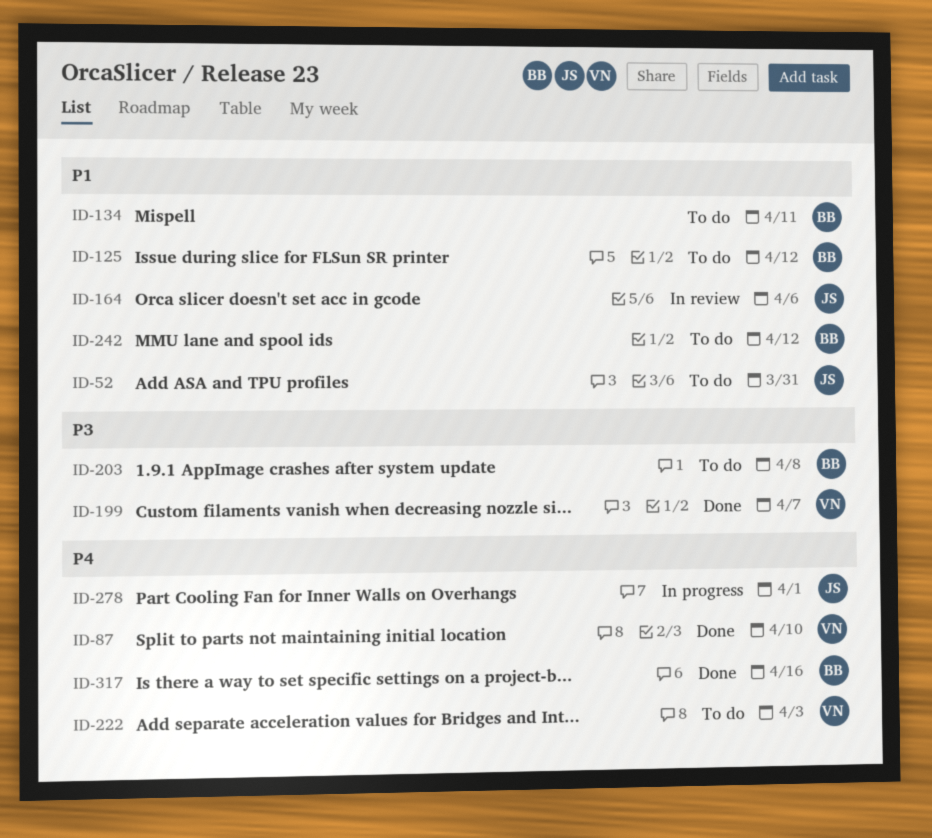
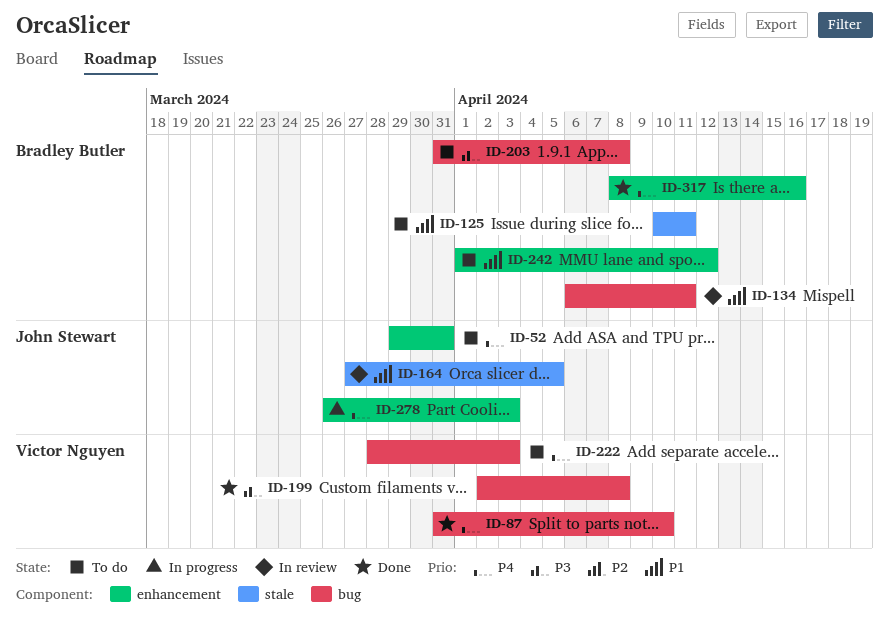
ID-52, priority: P1 -> P4
ID-125, due: Apr 12 -> Apr 11
ID-134, status: To do -> In review
ID-164, due: Apr 6 -> Apr 5
ID-199, due: Apr 7 -> Apr 8
ID-278, due: Apr 1 -> Apr 3

